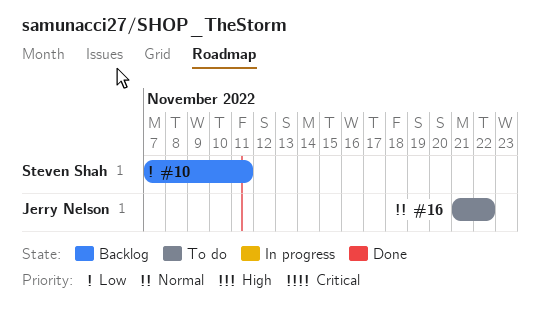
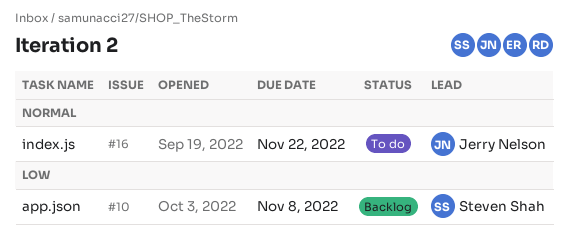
#10, due: Nov 11 -> Nov 8

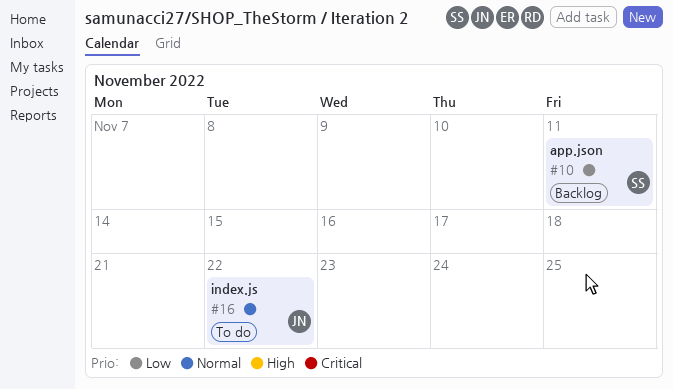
#10, due: Nov 8 -> Nov 11

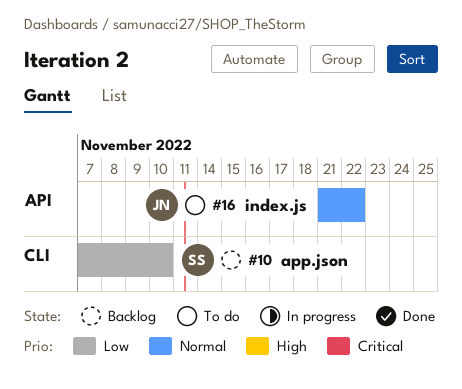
#10, due: Nov 11 -> Nov 10

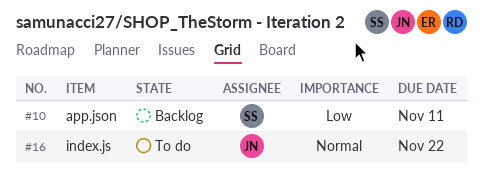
#10, due: Nov 10 -> Nov 11

